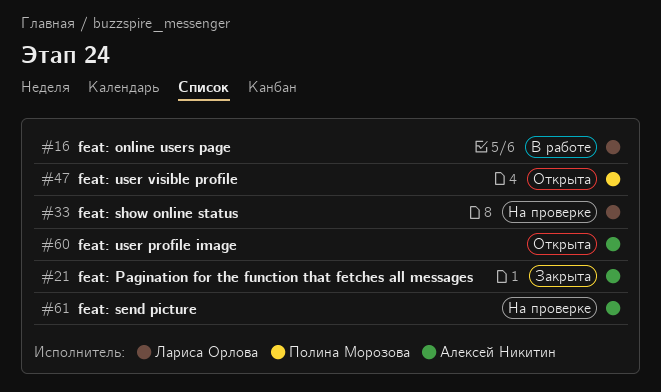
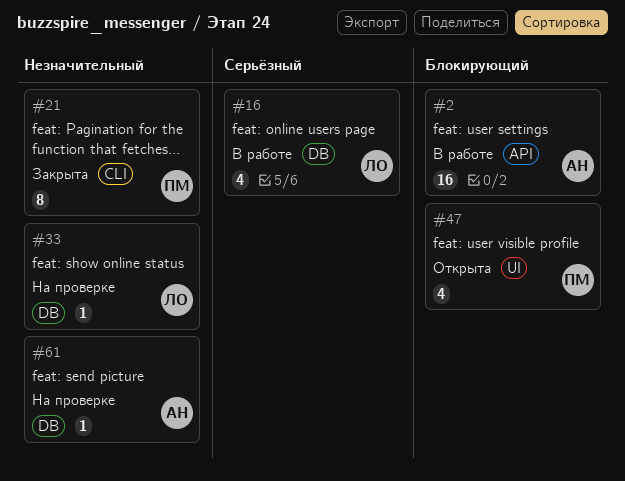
#2: none -> present
#21, owner: Алексей Никитин -> Полина Морозова
#60: present -> none

